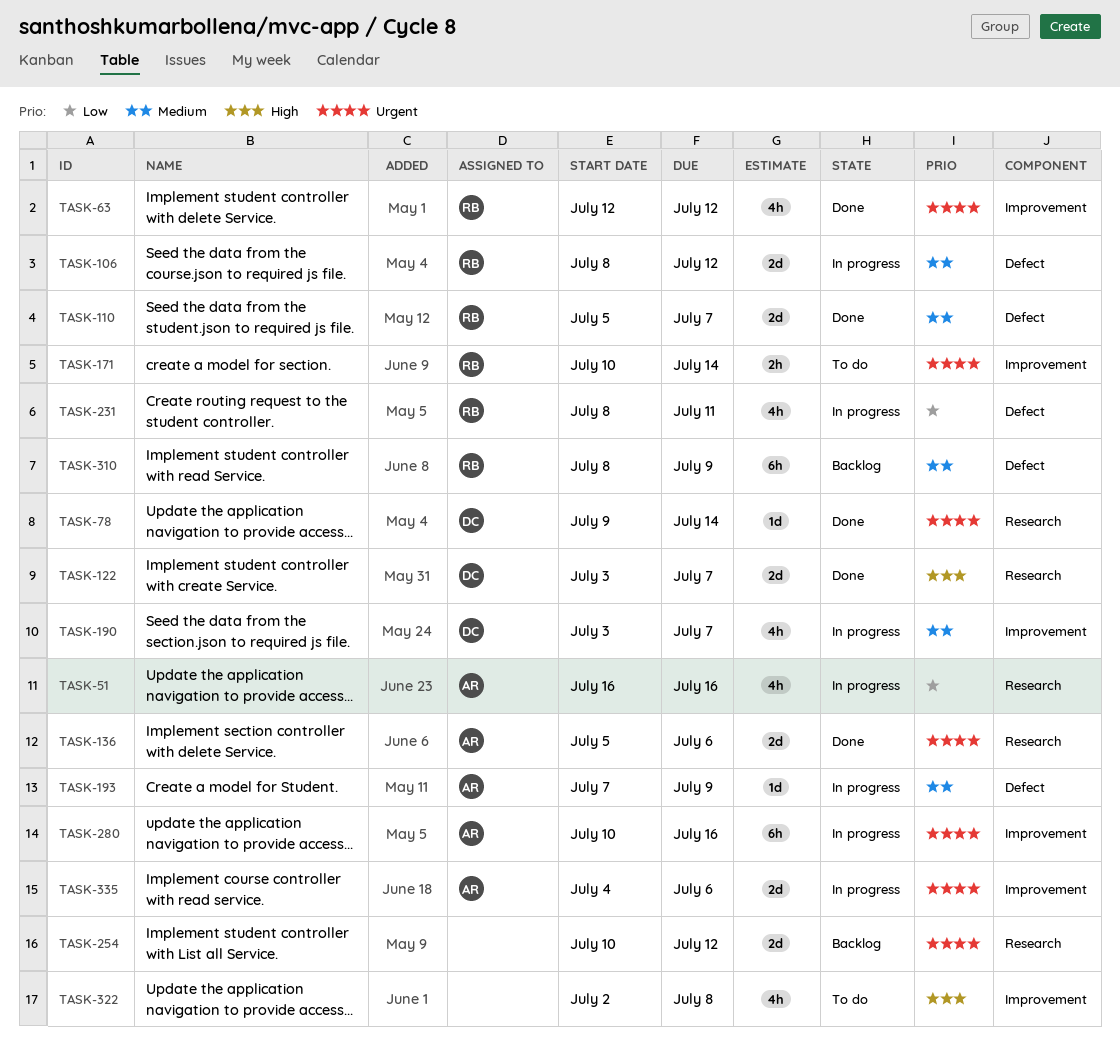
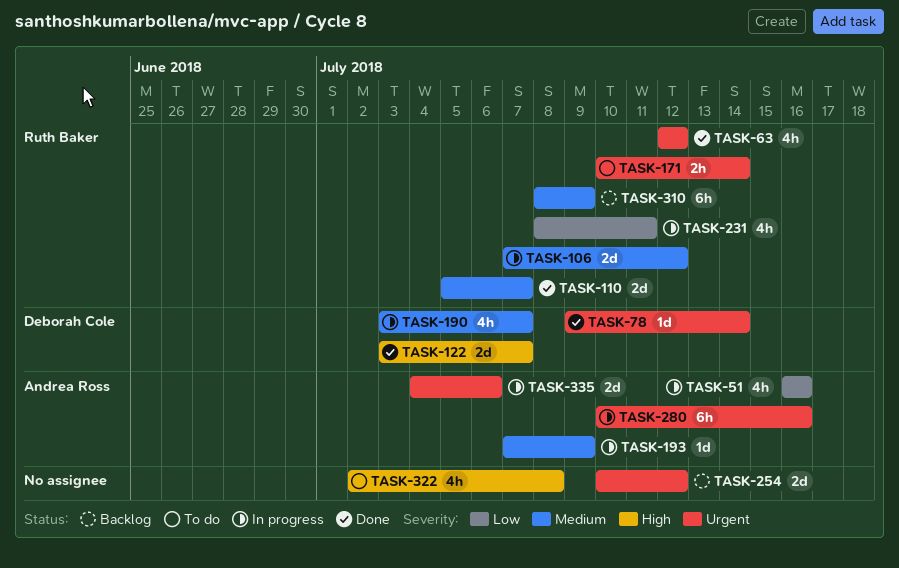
TASK-106, start: Jul 8 -> Jul 7
TASK-136: present -> none

